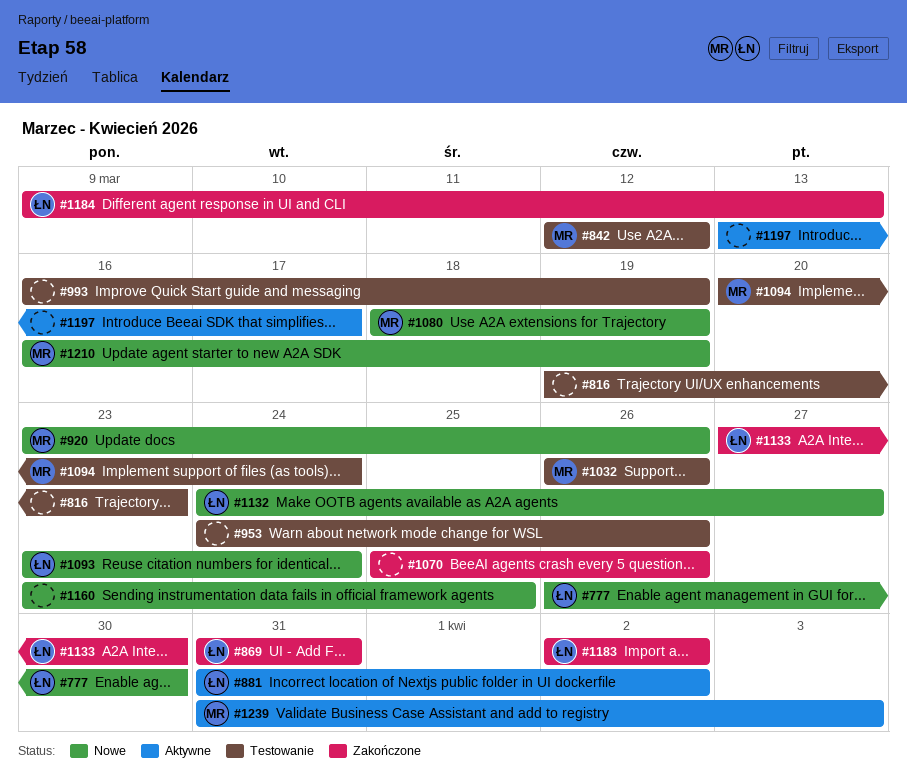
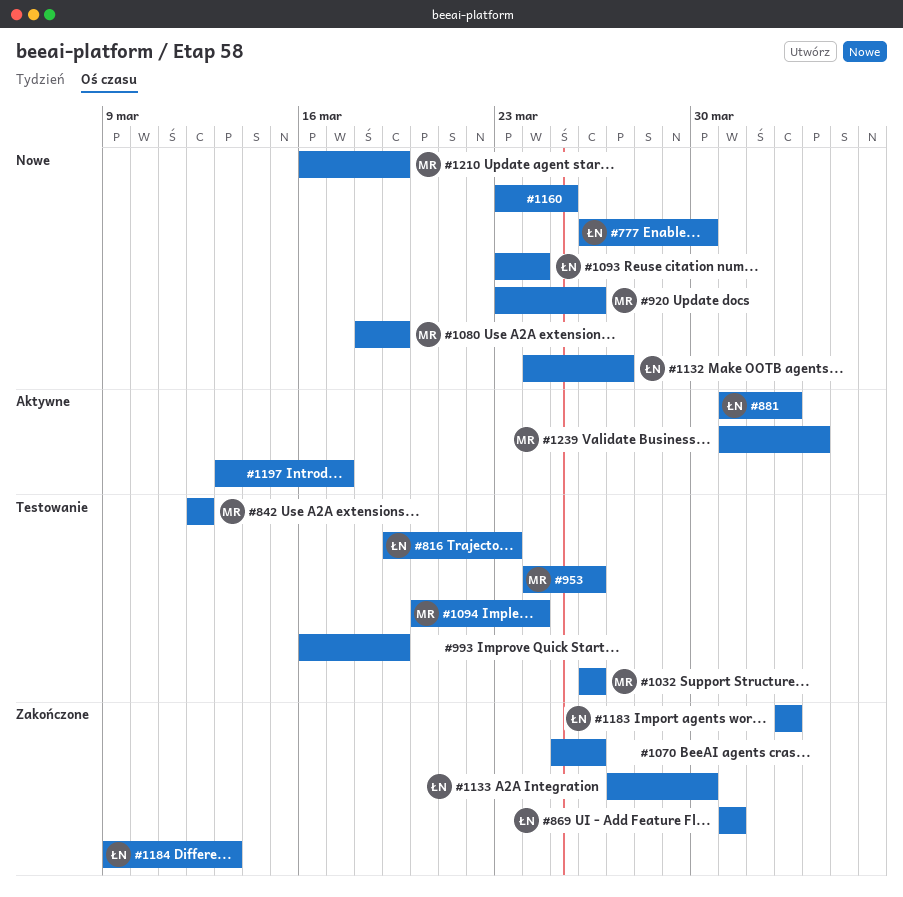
#816, owner: none -> ŁN
#953, owner: none -> MR

